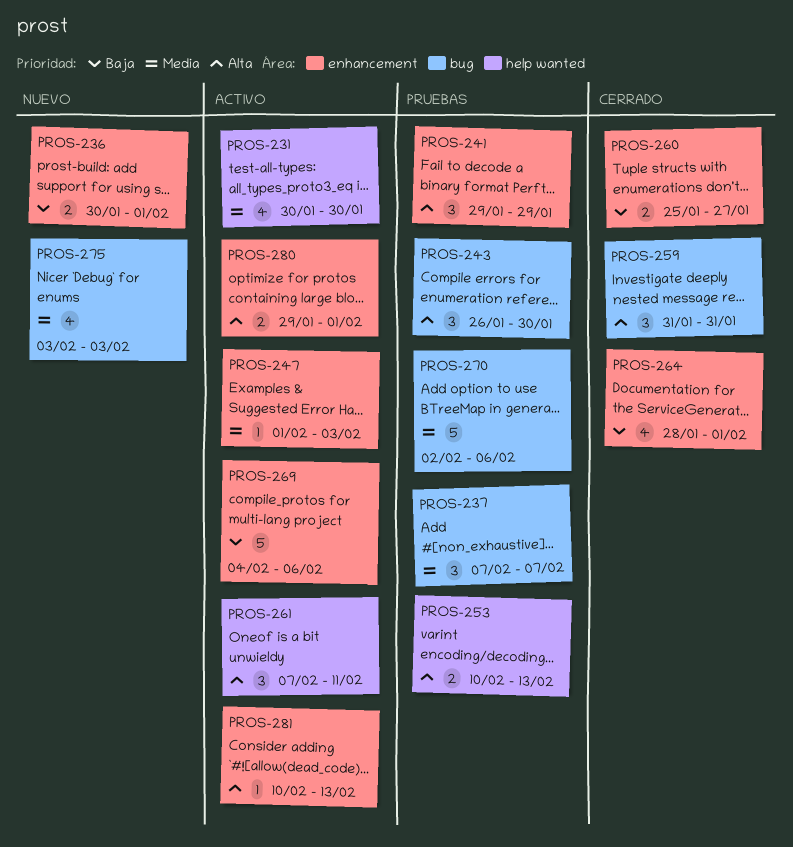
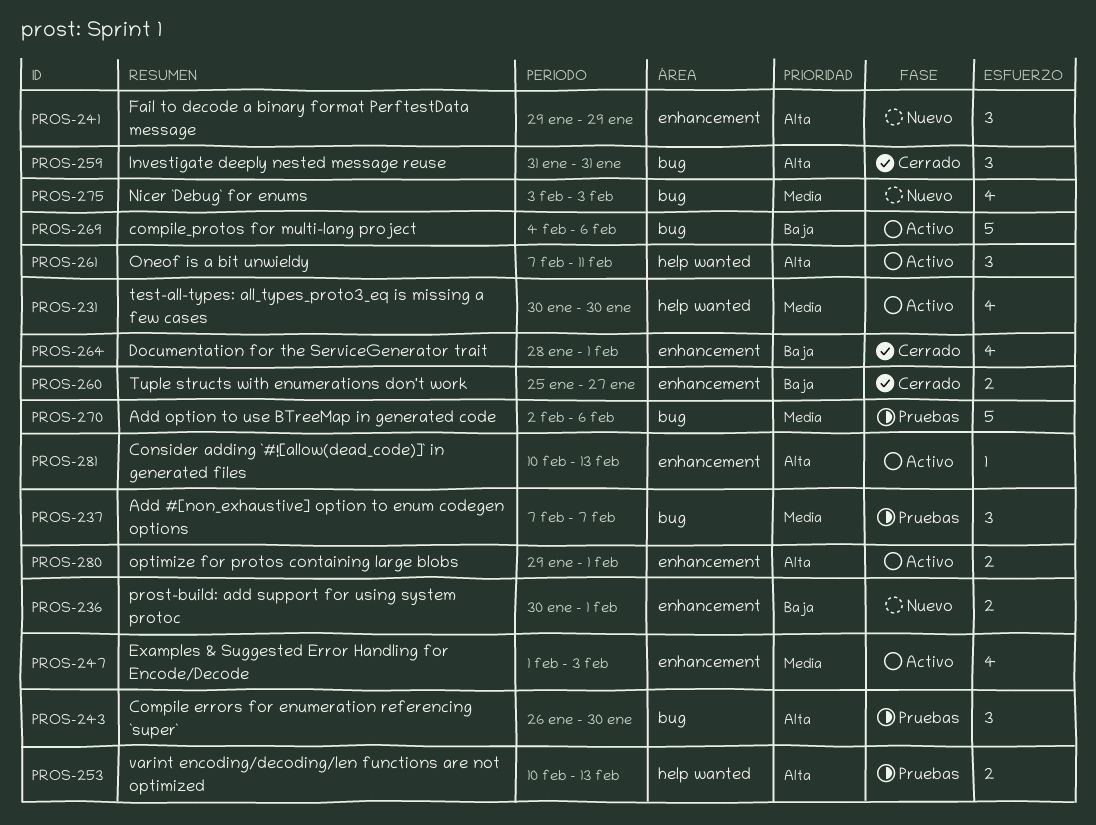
PROS-241, status: Pruebas -> Nuevo
PROS-247, estimate: 1 -> 4
PROS-269, label: enhancement -> bug

